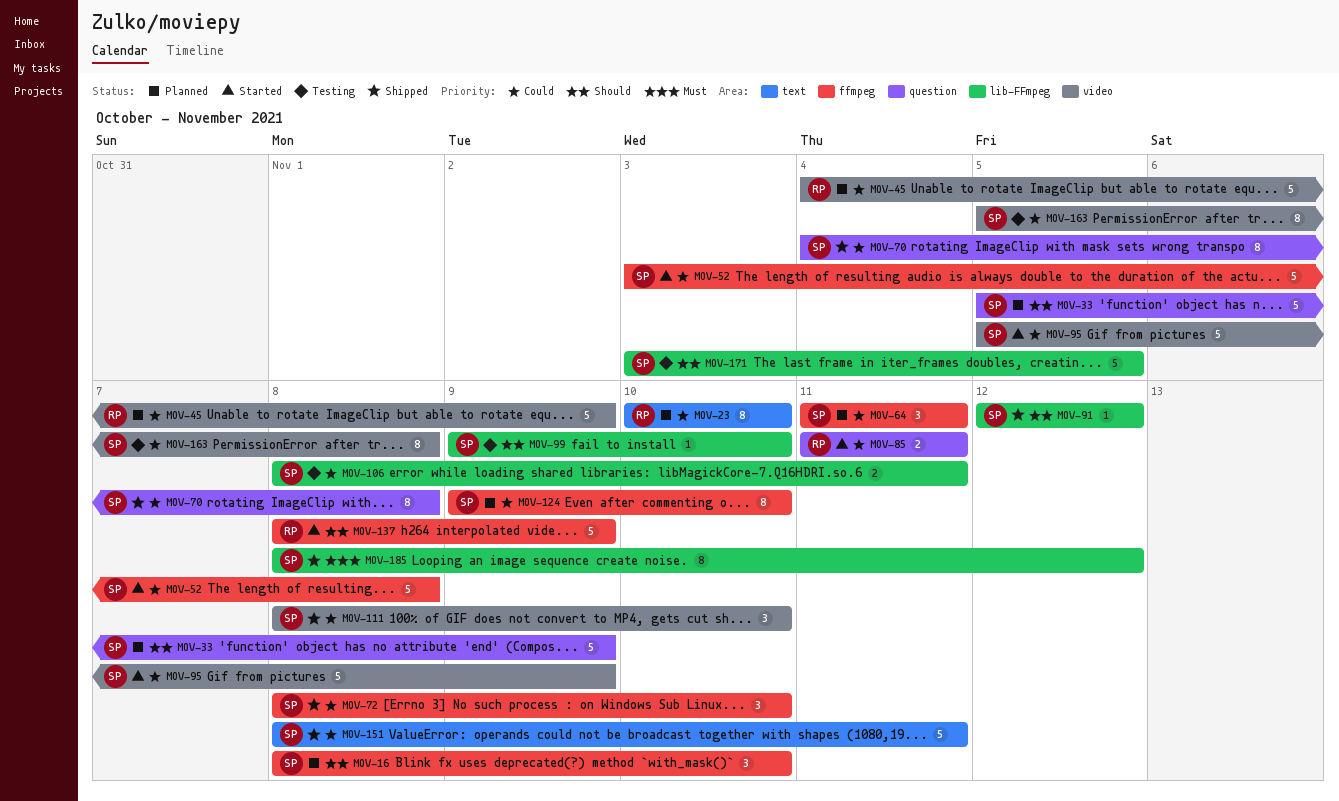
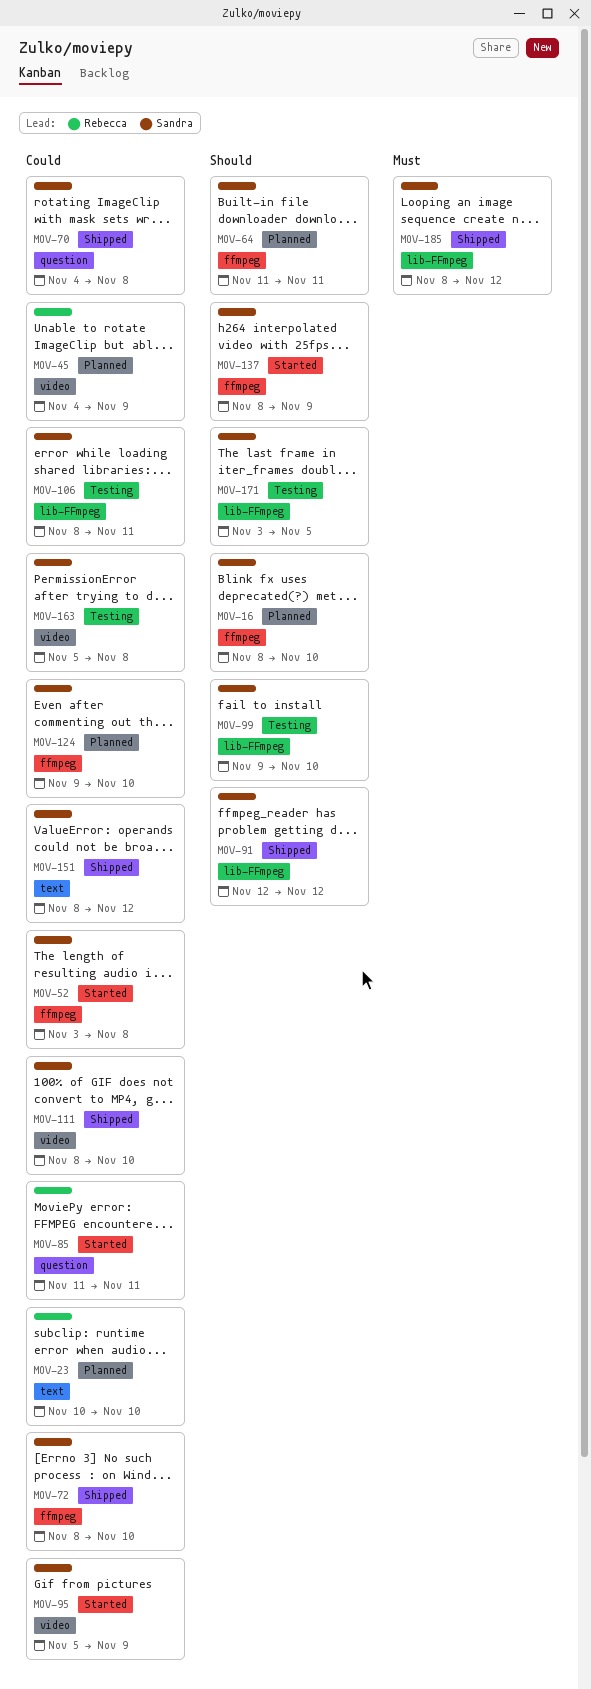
MOV-33: present -> none
MOV-64, priority: Could -> Should
MOV-137, owner: Rebecca -> Sandra
MOV-151, due: Nov 11 -> Nov 12

